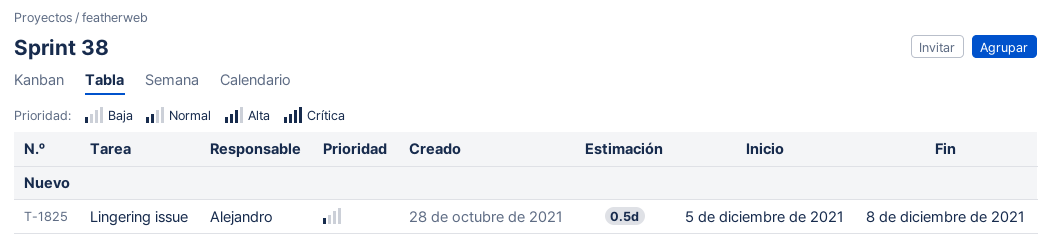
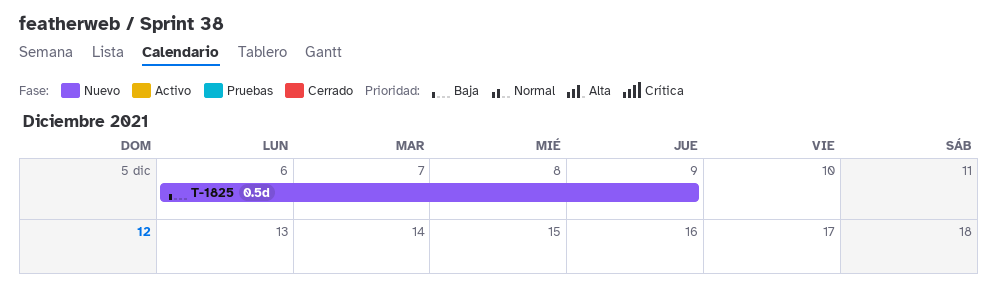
T-1825, start: Dec 5 -> Dec 6
T-1825, due: Dec 8 -> Dec 9

